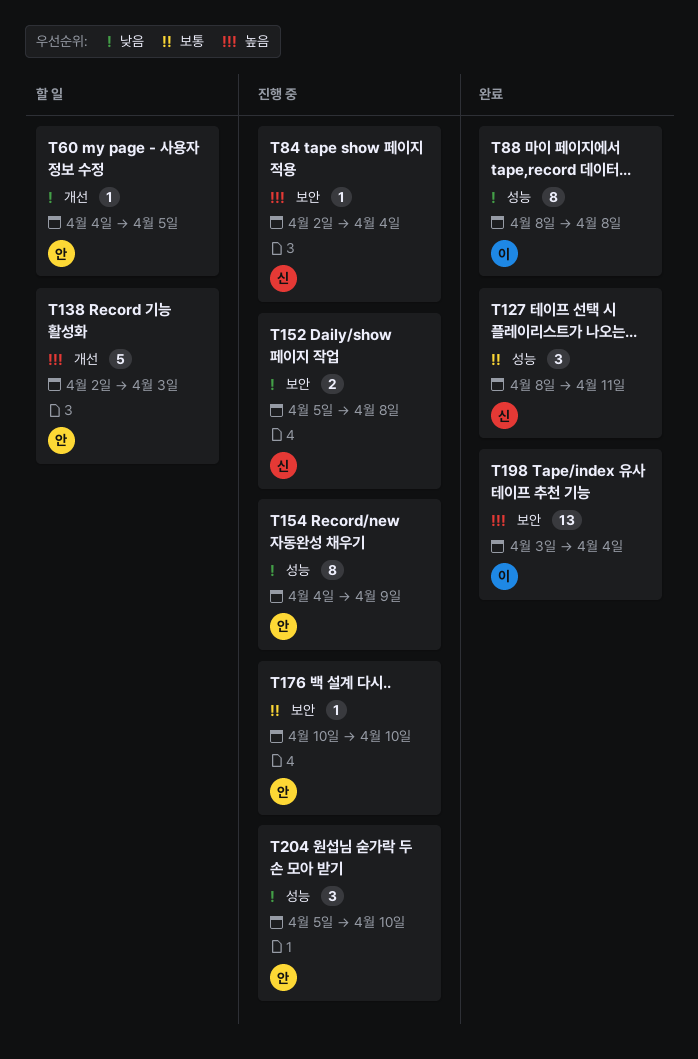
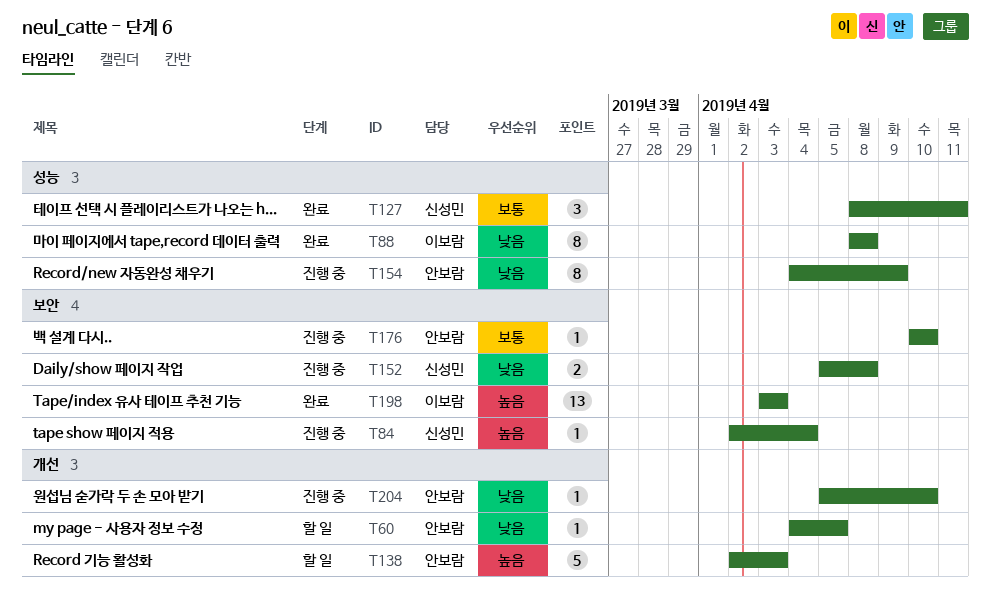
T198, due: Apr 4 -> Apr 3
T204, label: 성능 -> 개선
T204, estimate: 3 -> 1

